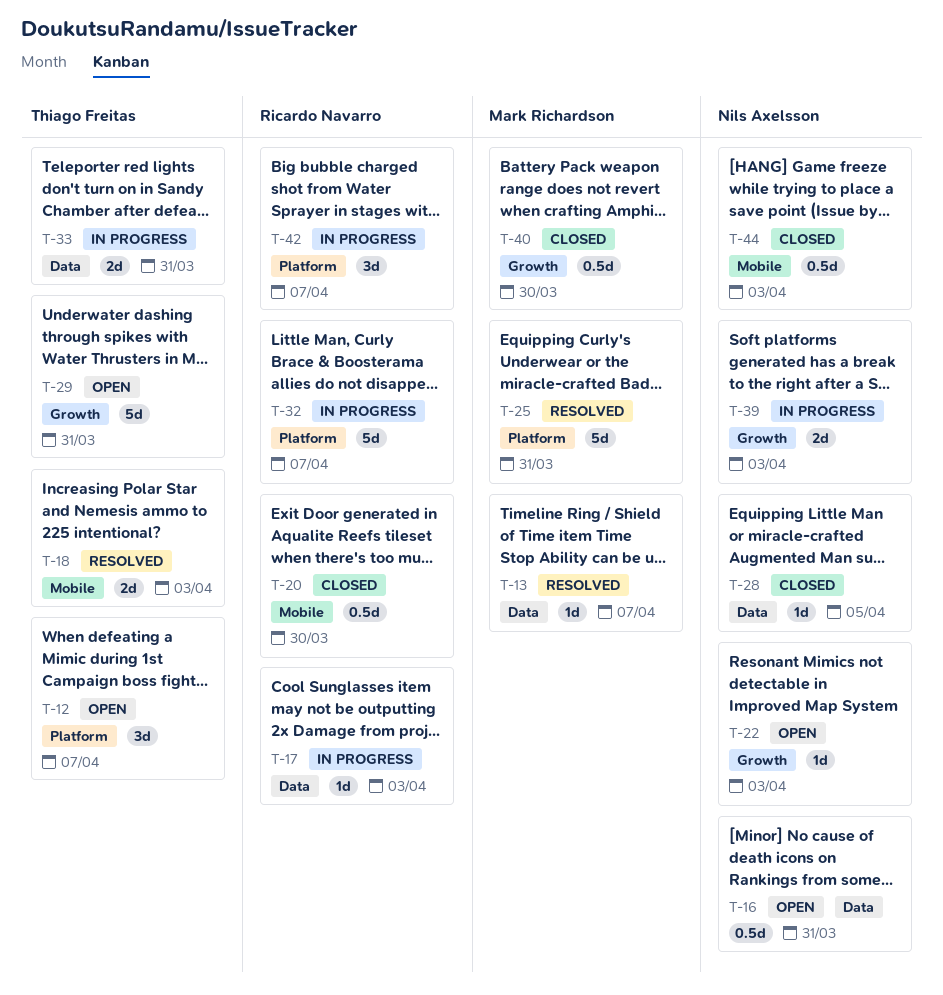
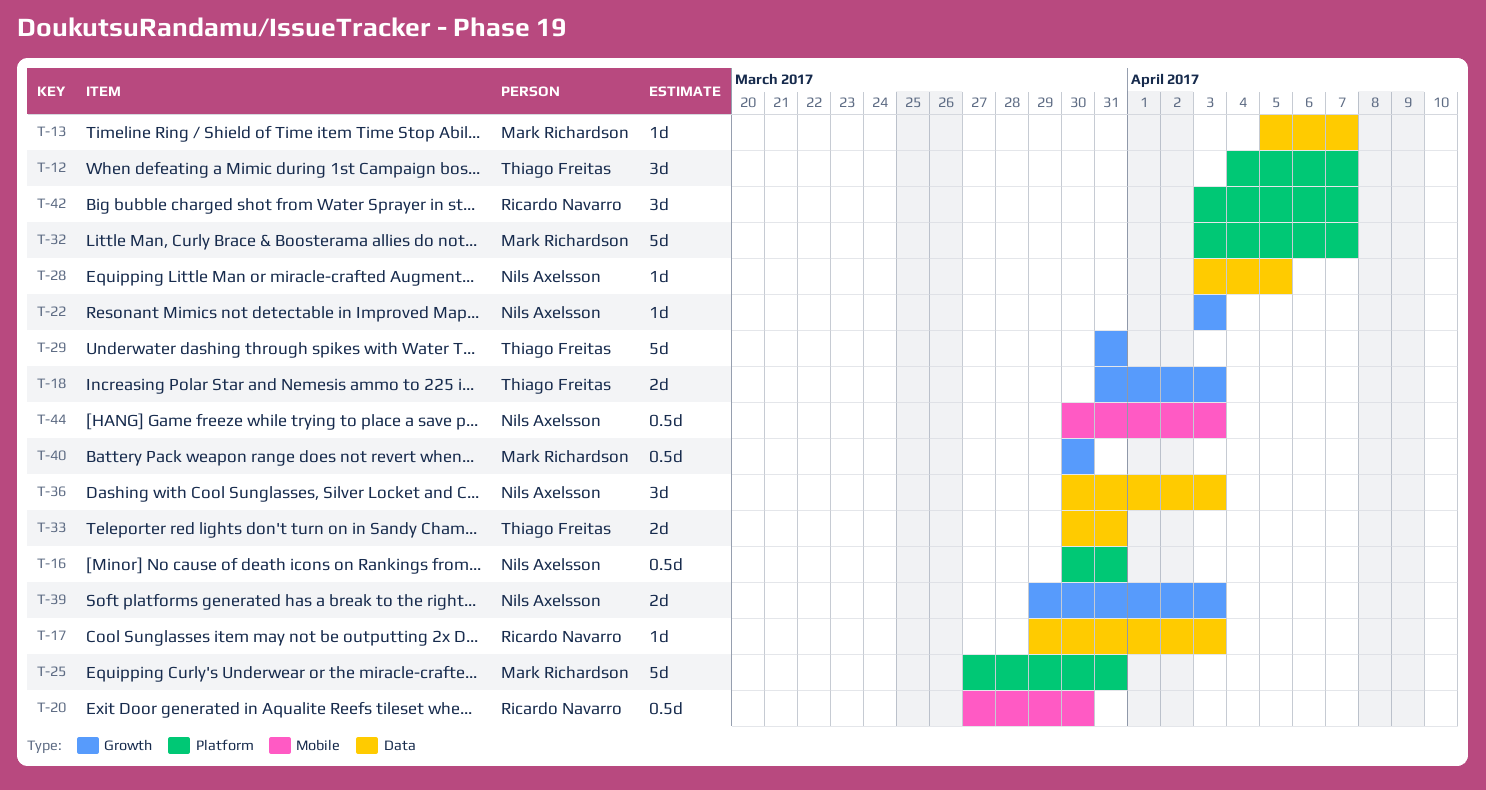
T-16, label: Data -> Platform
T-18, label: Mobile -> Growth
T-32, owner: Ricardo Navarro -> Mark Richardson
T-36: none -> present

